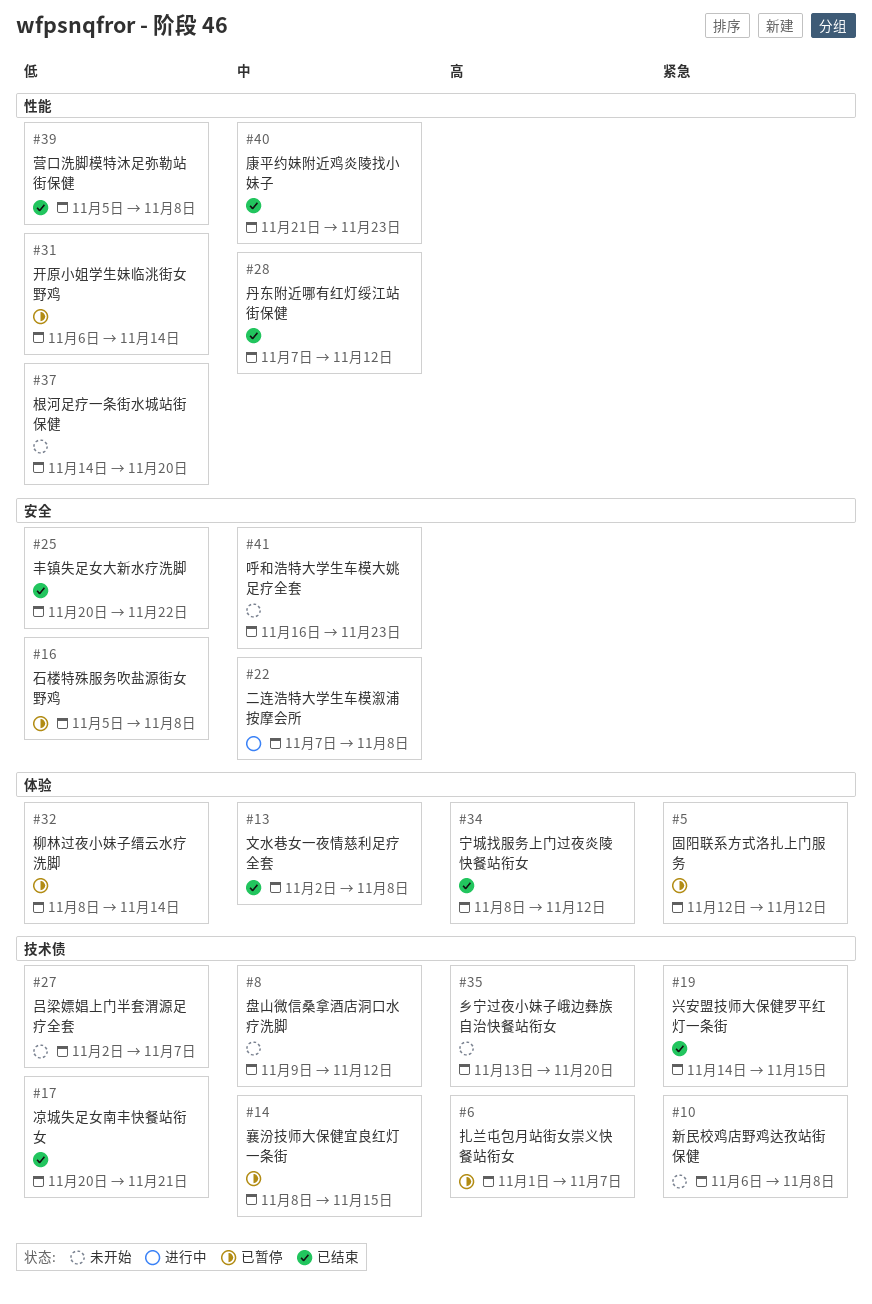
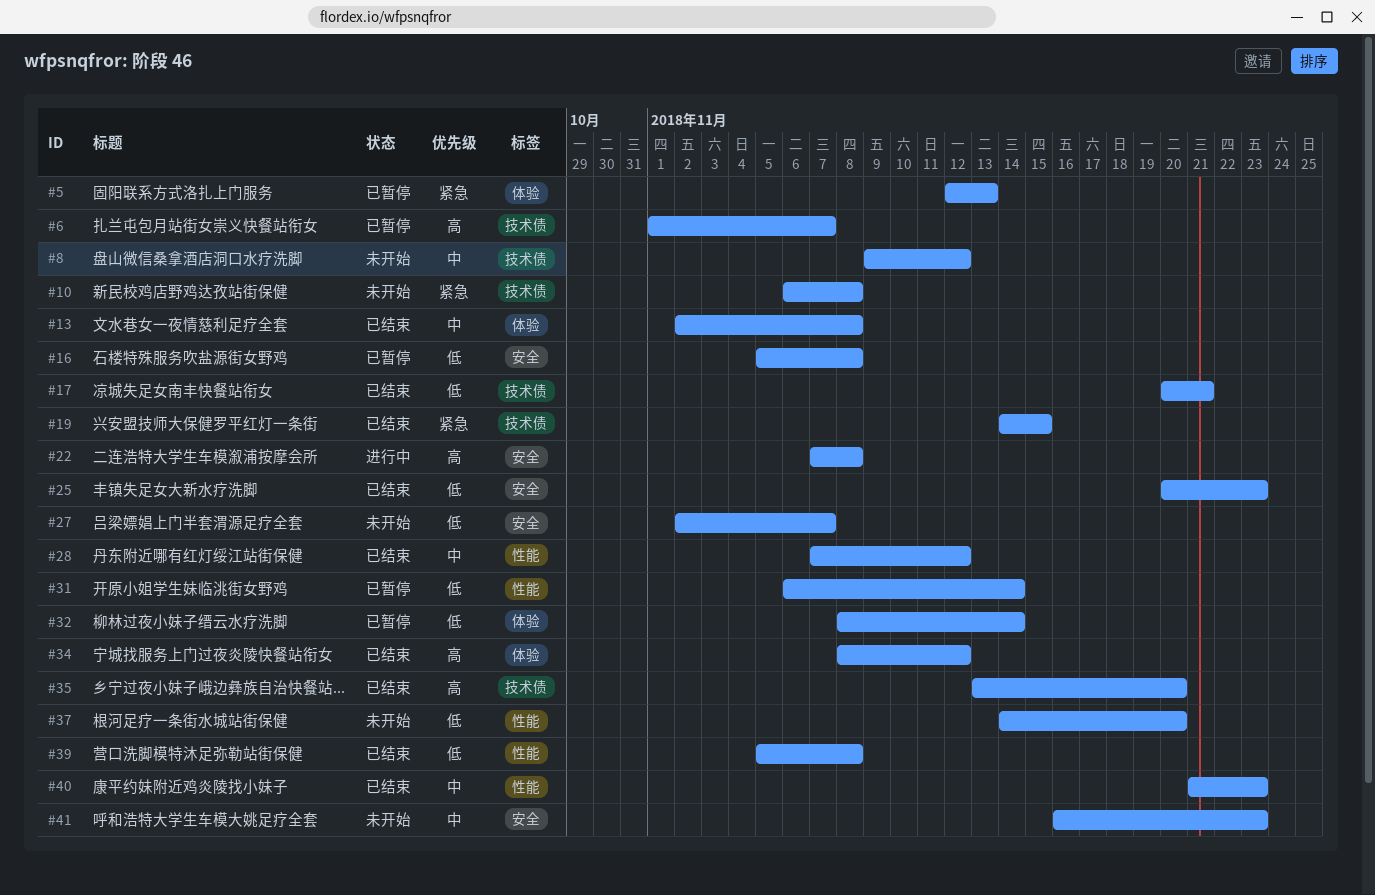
#5, due: Nov 12 -> Nov 13
#14: present -> none
#22, priority: 中 -> 高
#25, due: Nov 22 -> Nov 23
#27, label: 技术债 -> 安全
#35, status: 未开始 -> 已结束

